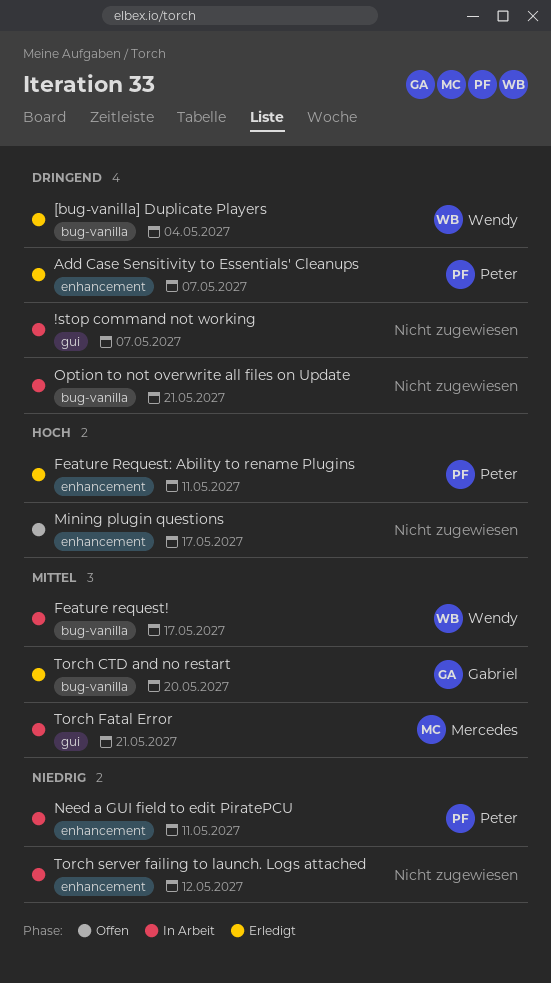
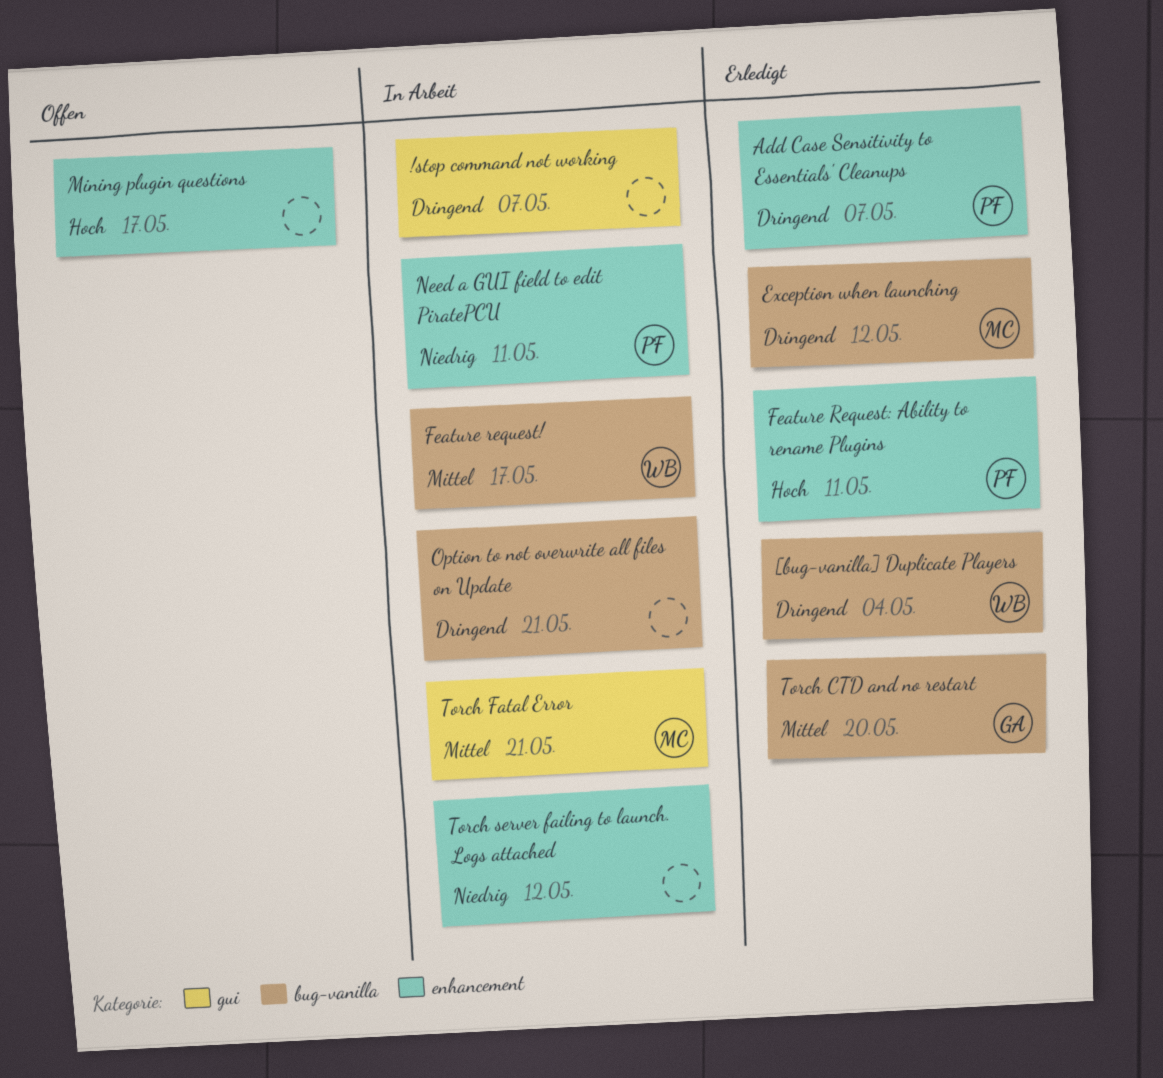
Exception when launching: none -> present

